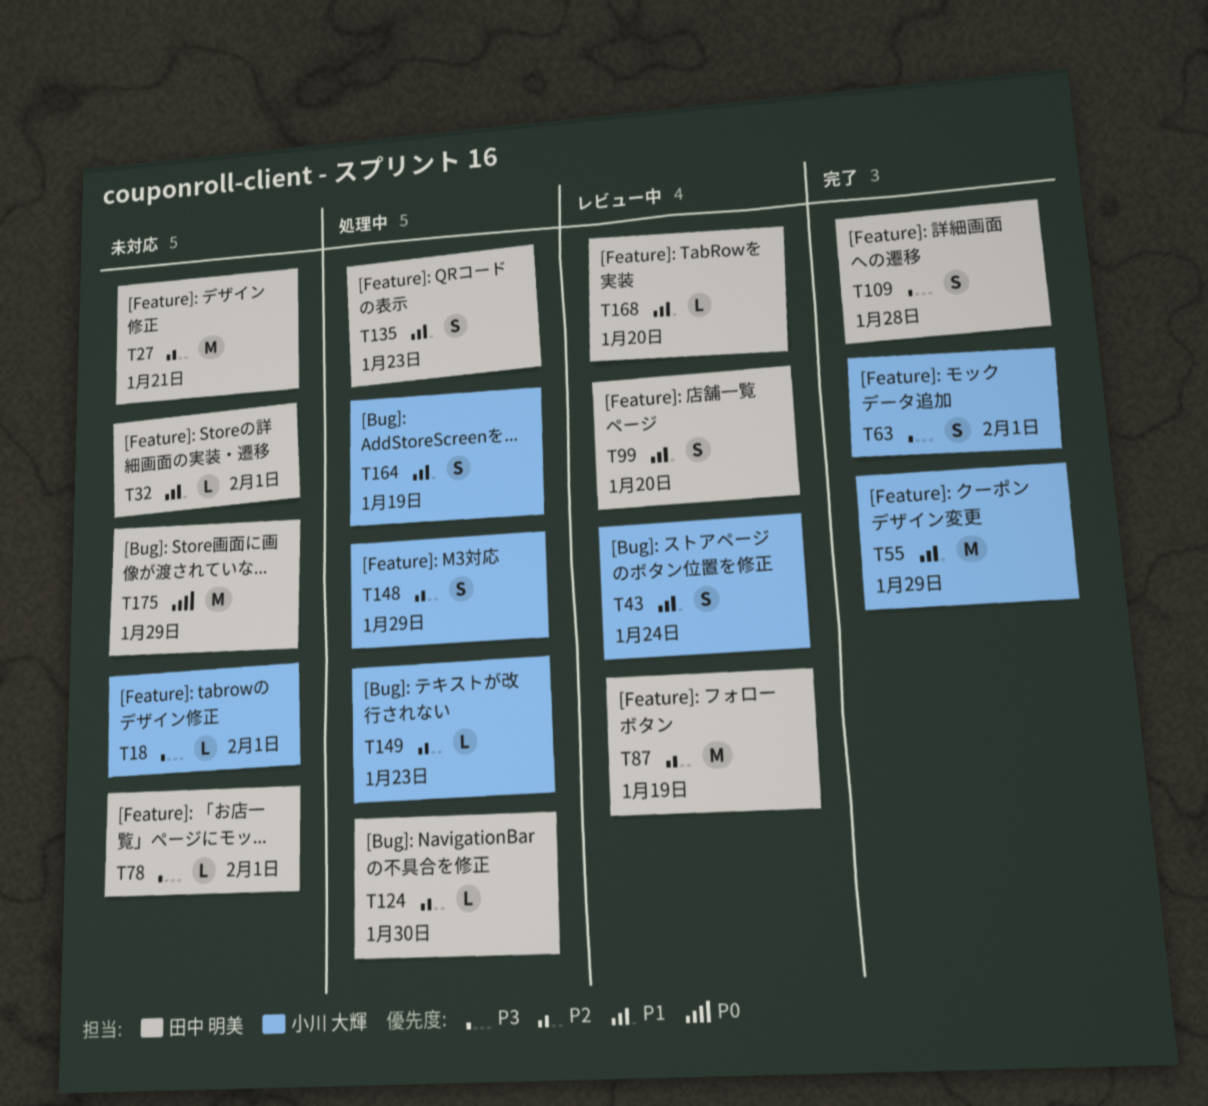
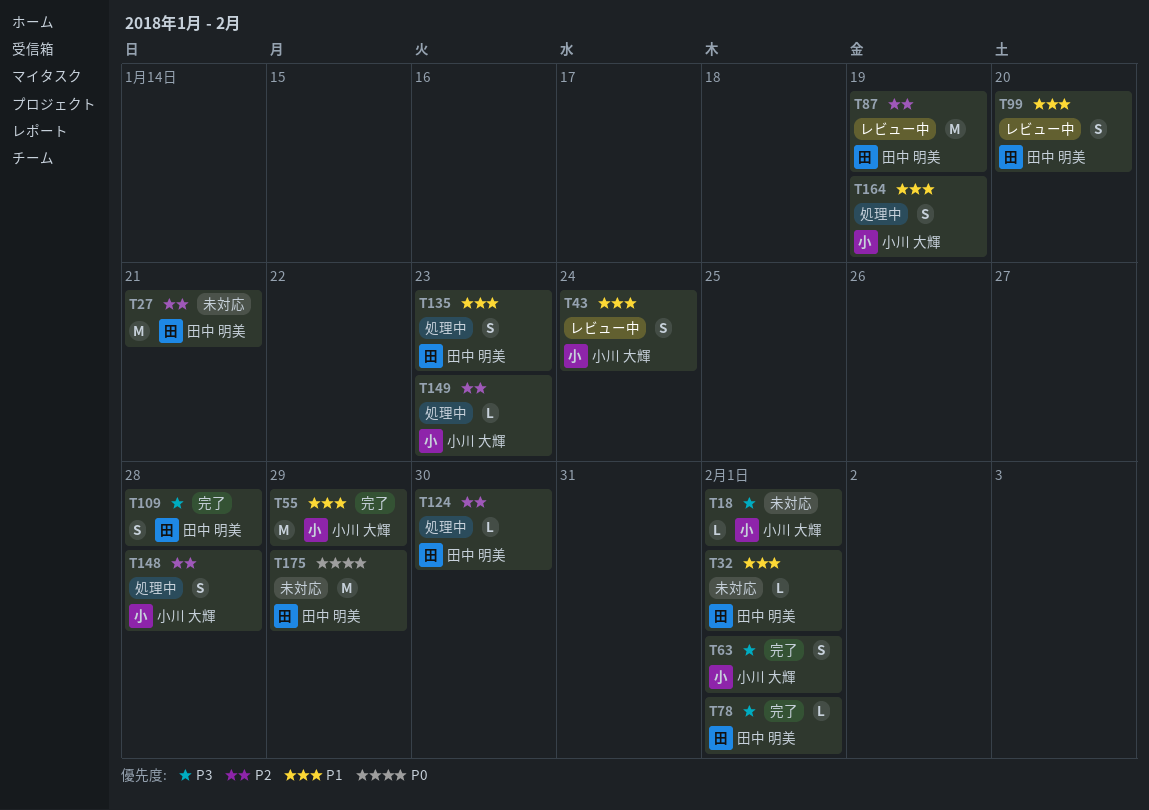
T78, status: 未対応 -> 完了
T148, due: Jan 29 -> Jan 28
T168: present -> none

